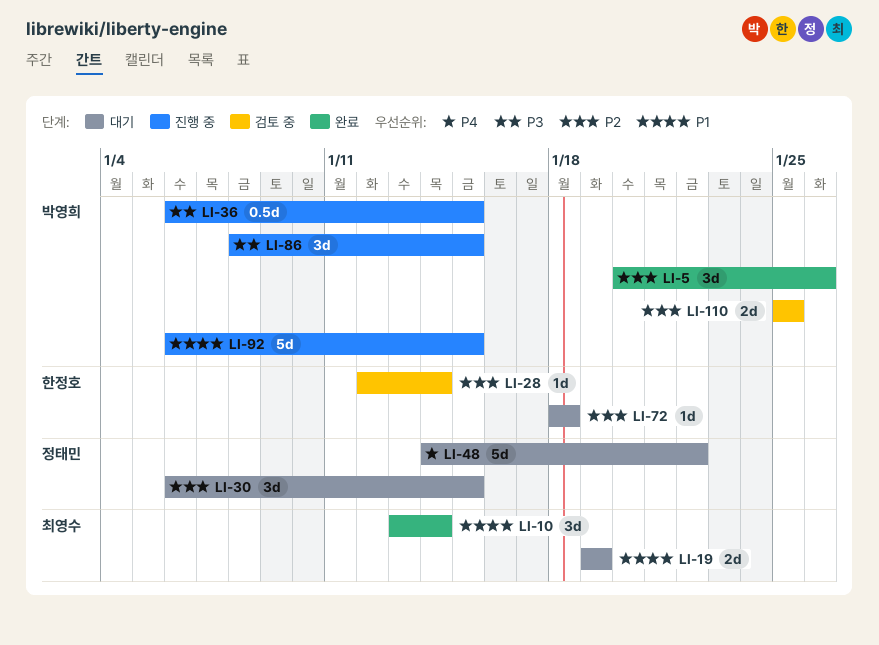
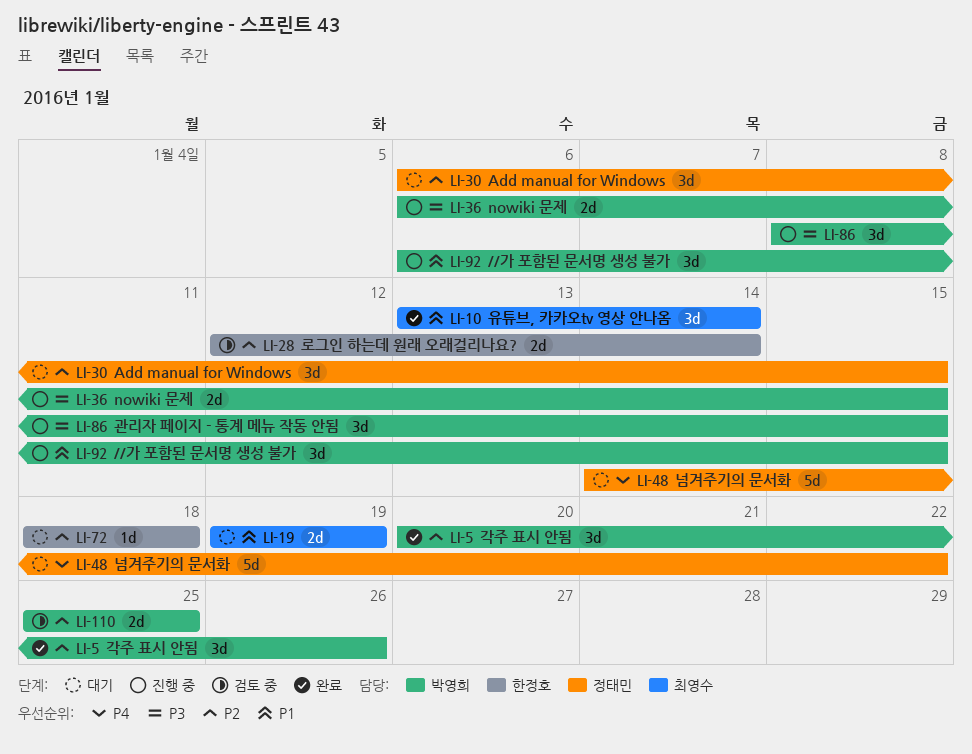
LI-28, estimate: 1d -> 2d
LI-36, estimate: 0.5d -> 2d
LI-92, estimate: 5d -> 3d

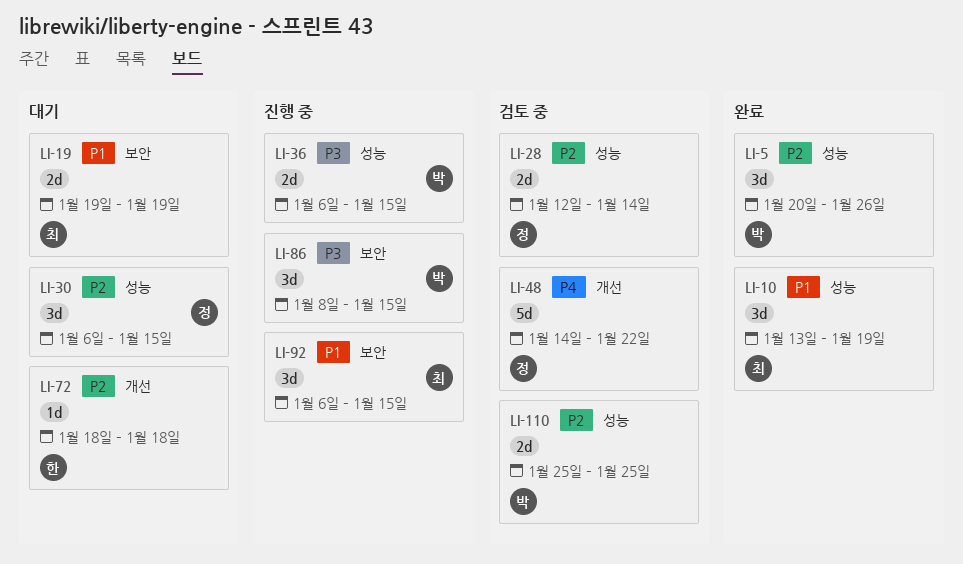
LI-10, due: Jan 14 -> Jan 19
LI-28, owner: 한정호 -> 정태민
LI-48, status: 대기 -> 검토 중
LI-92, owner: 박영희 -> 최영수

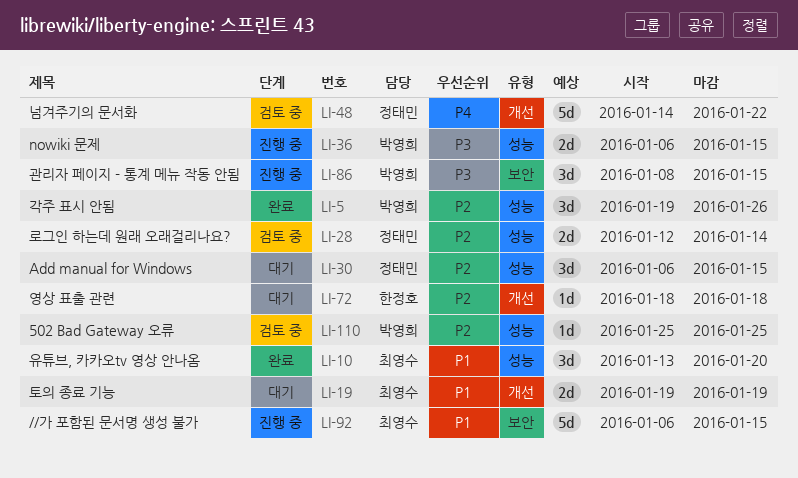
LI-5, start: Jan 20 -> Jan 19
LI-10, due: Jan 19 -> Jan 20
LI-19, label: 보안 -> 개선
LI-92, estimate: 3d -> 5d
LI-110, estimate: 2d -> 1d

